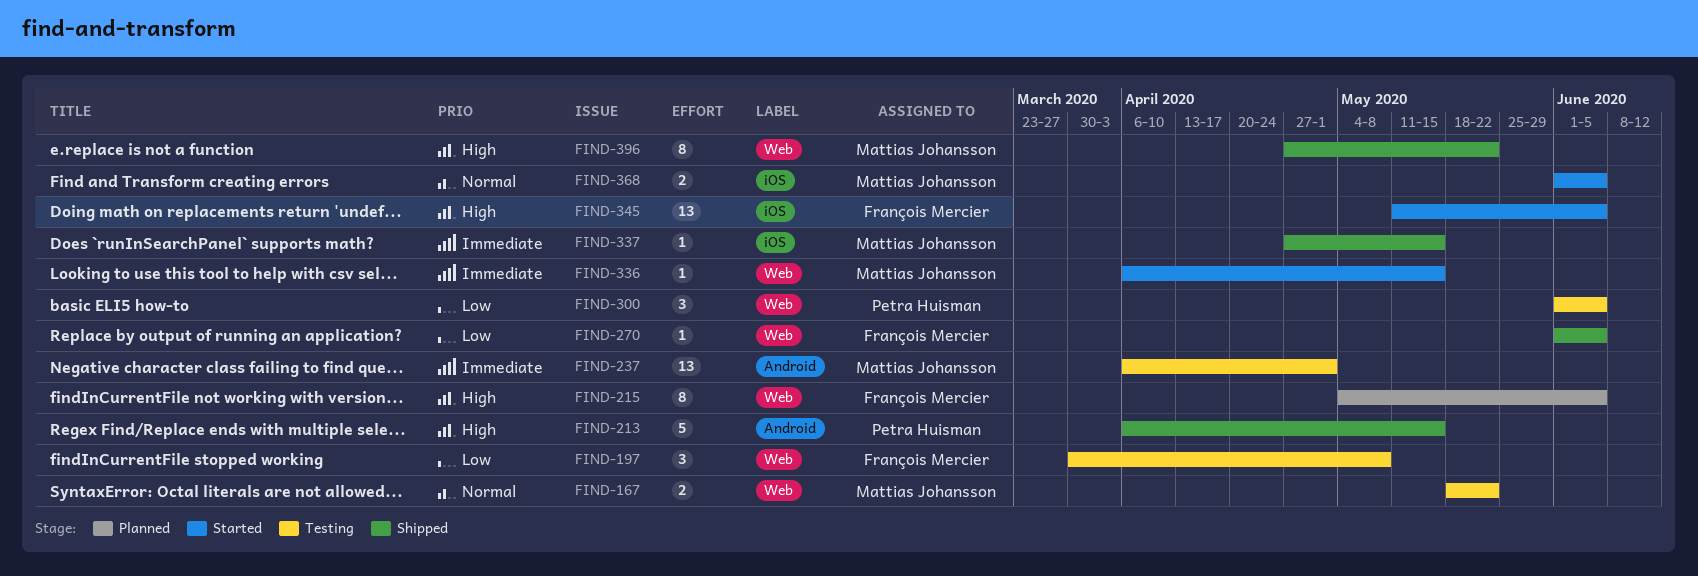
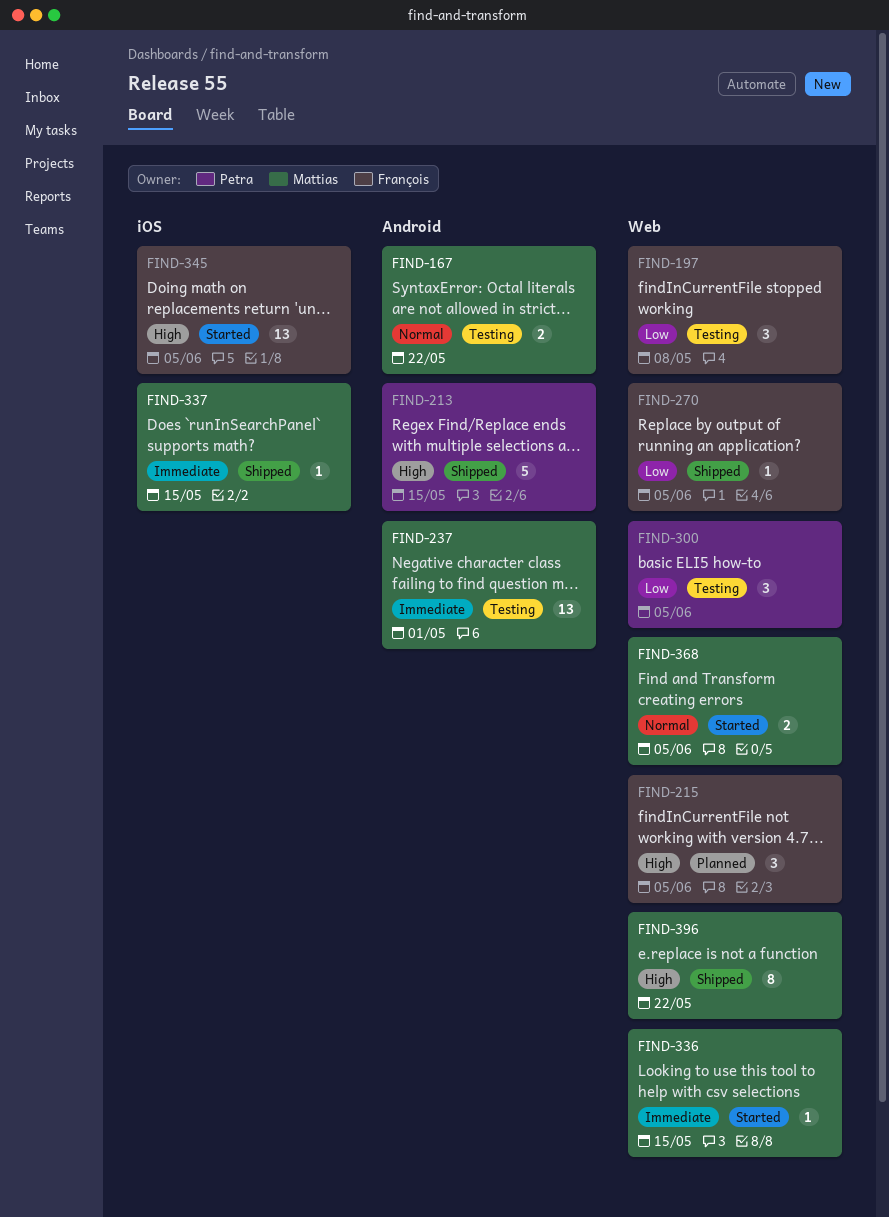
FIND-167, label: Web -> Android
FIND-215, estimate: 8 -> 3
FIND-368, label: iOS -> Web

